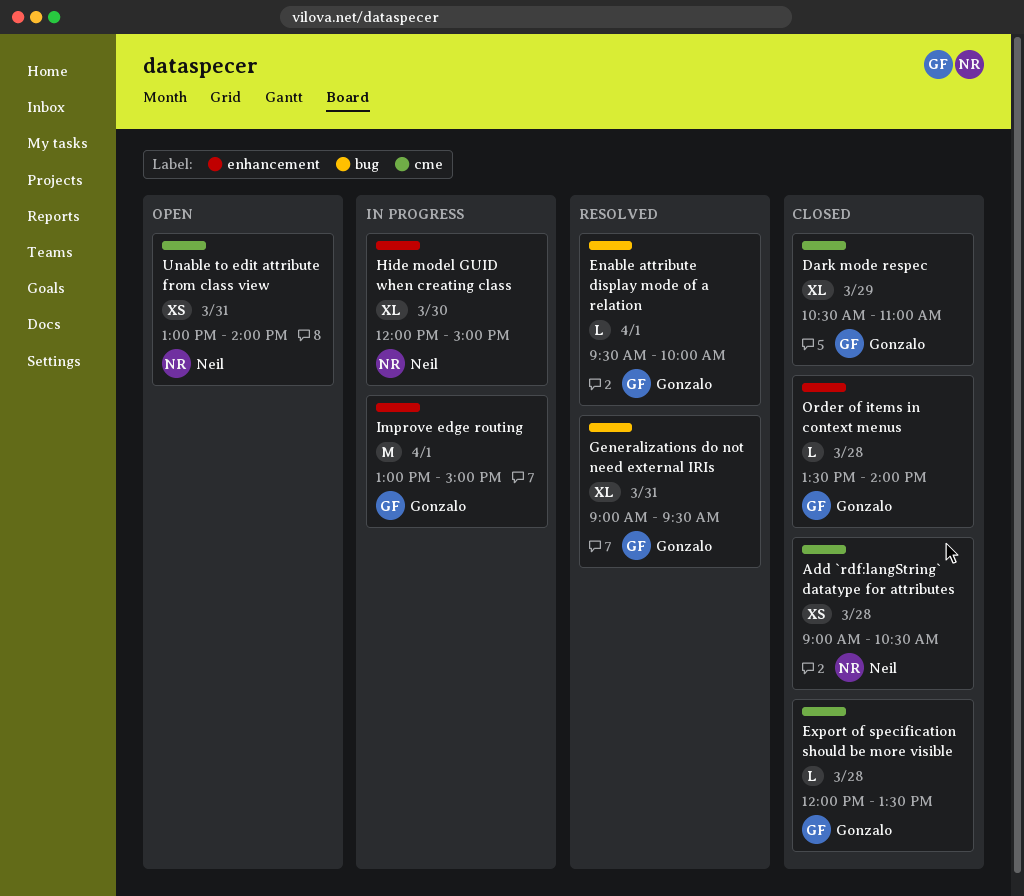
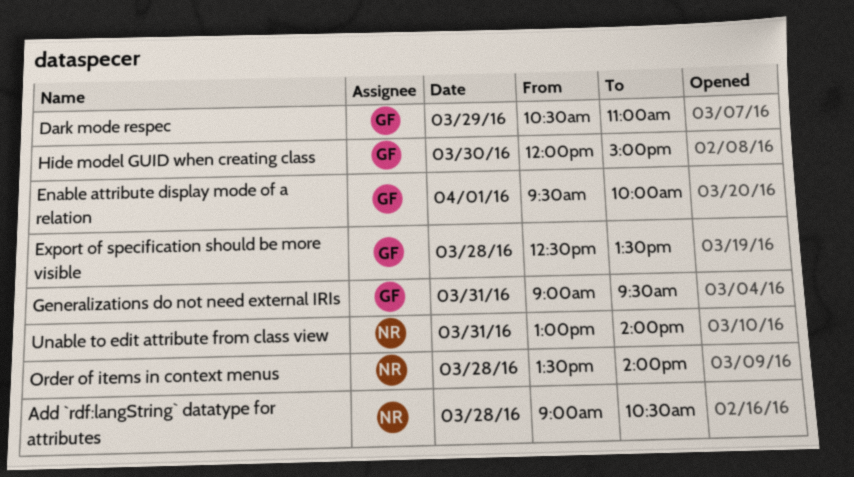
Export of specification should be more visible, begins: 12:00 -> 12:30
Hide model GUID when creating class, owner: Neil -> Gonzalo
Improve edge routing: present -> none
Order of items in context menus, owner: Gonzalo -> Neil

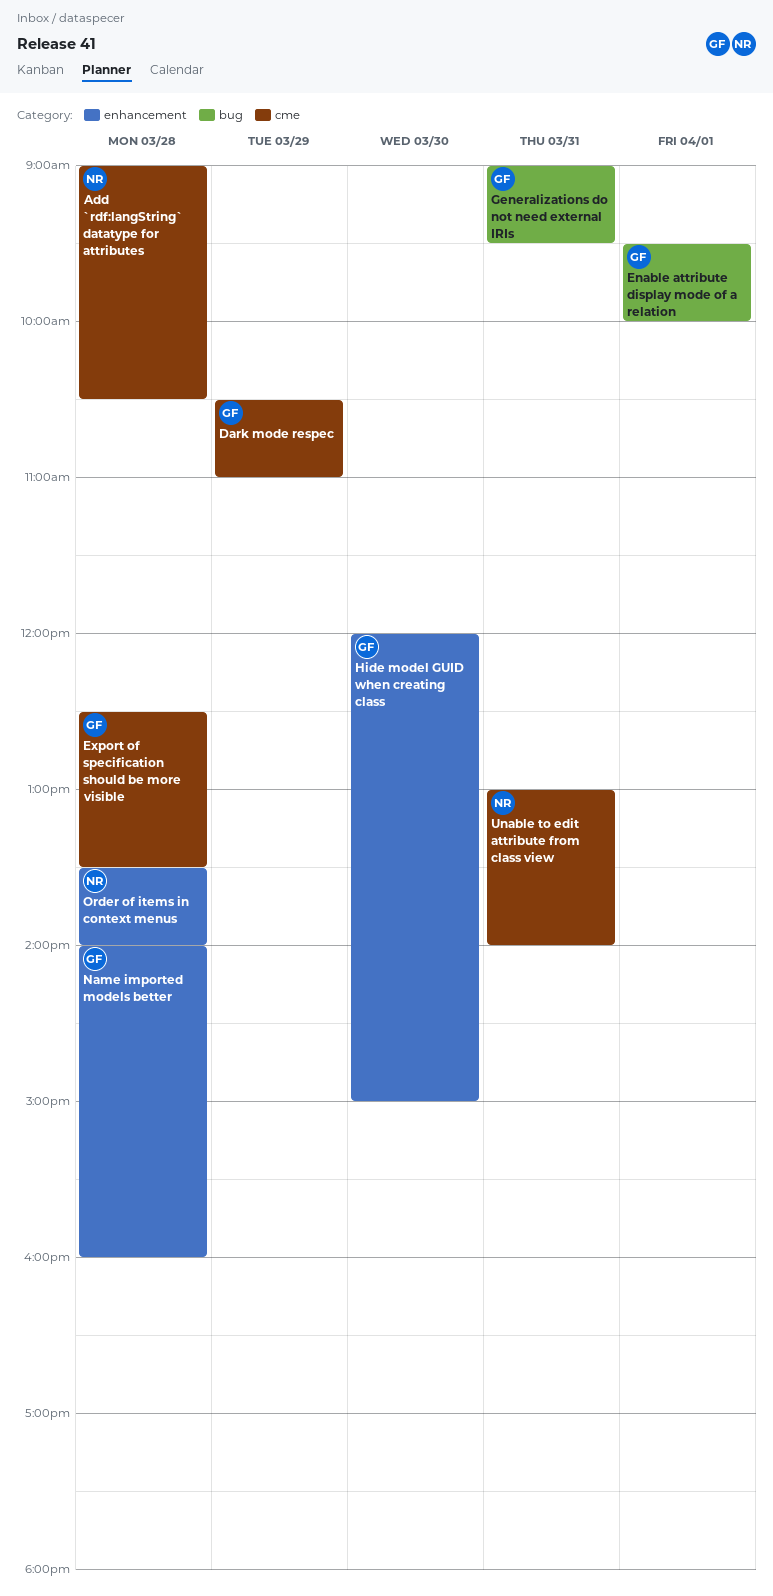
Name imported models better: none -> present

